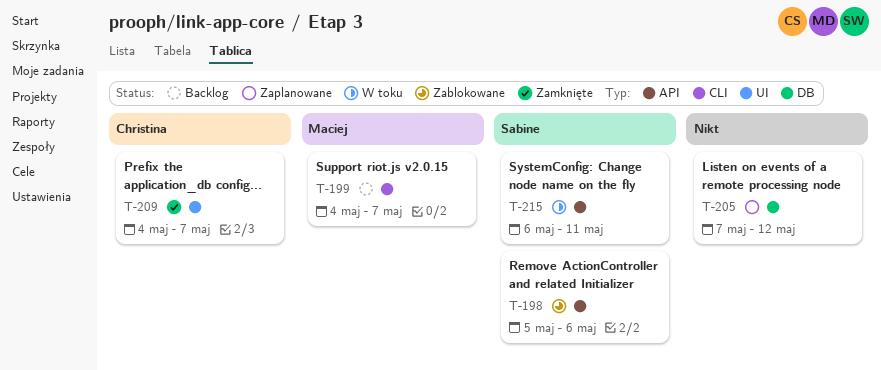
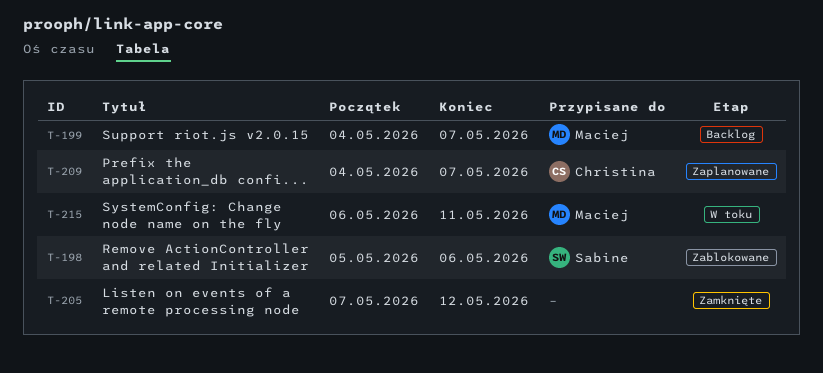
T-205, status: Zaplanowane -> Zamknięte
T-209, status: Zamknięte -> Zaplanowane
T-215, owner: Sabine -> Maciej

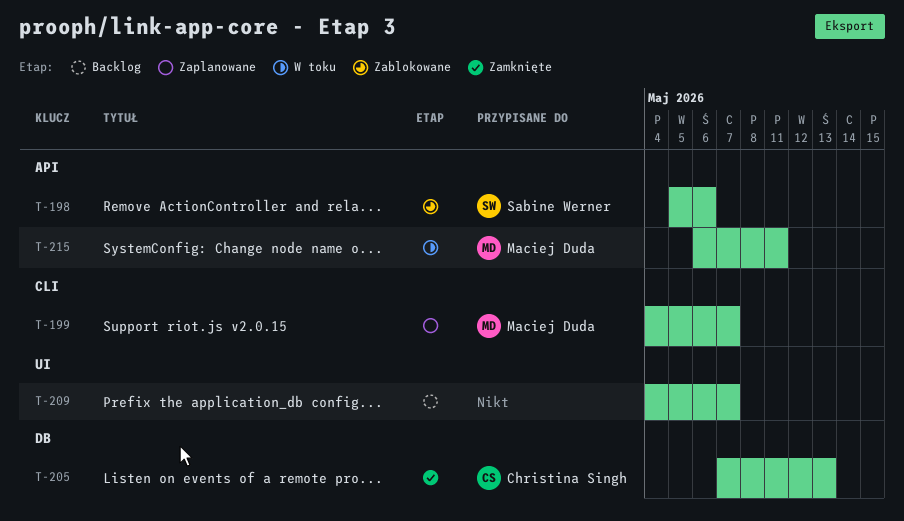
T-199, status: Backlog -> Zaplanowane
T-205, owner: none -> Christina Singh
T-205, due: May 12 -> May 13
T-209, status: Zaplanowane -> Backlog
T-209, owner: Christina Singh -> none

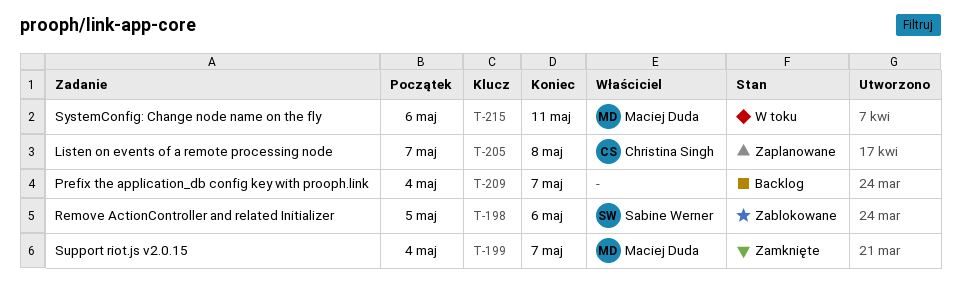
T-199, status: Zaplanowane -> Zamknięte
T-205, status: Zamknięte -> Zaplanowane
T-205, due: May 13 -> May 8

